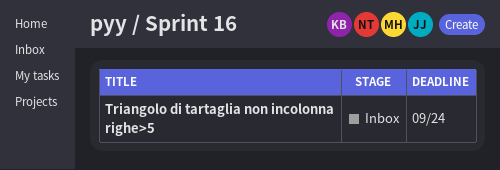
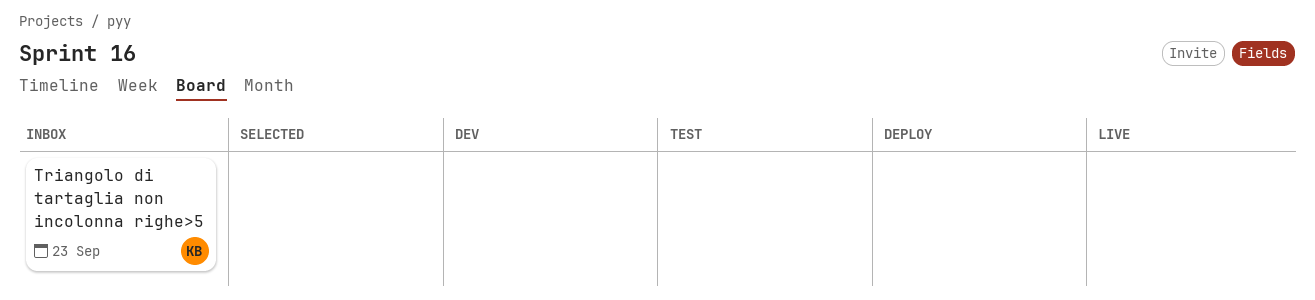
Triangolo di tartaglia non incolonna righe>5, due: Sep 24 -> Sep 23

